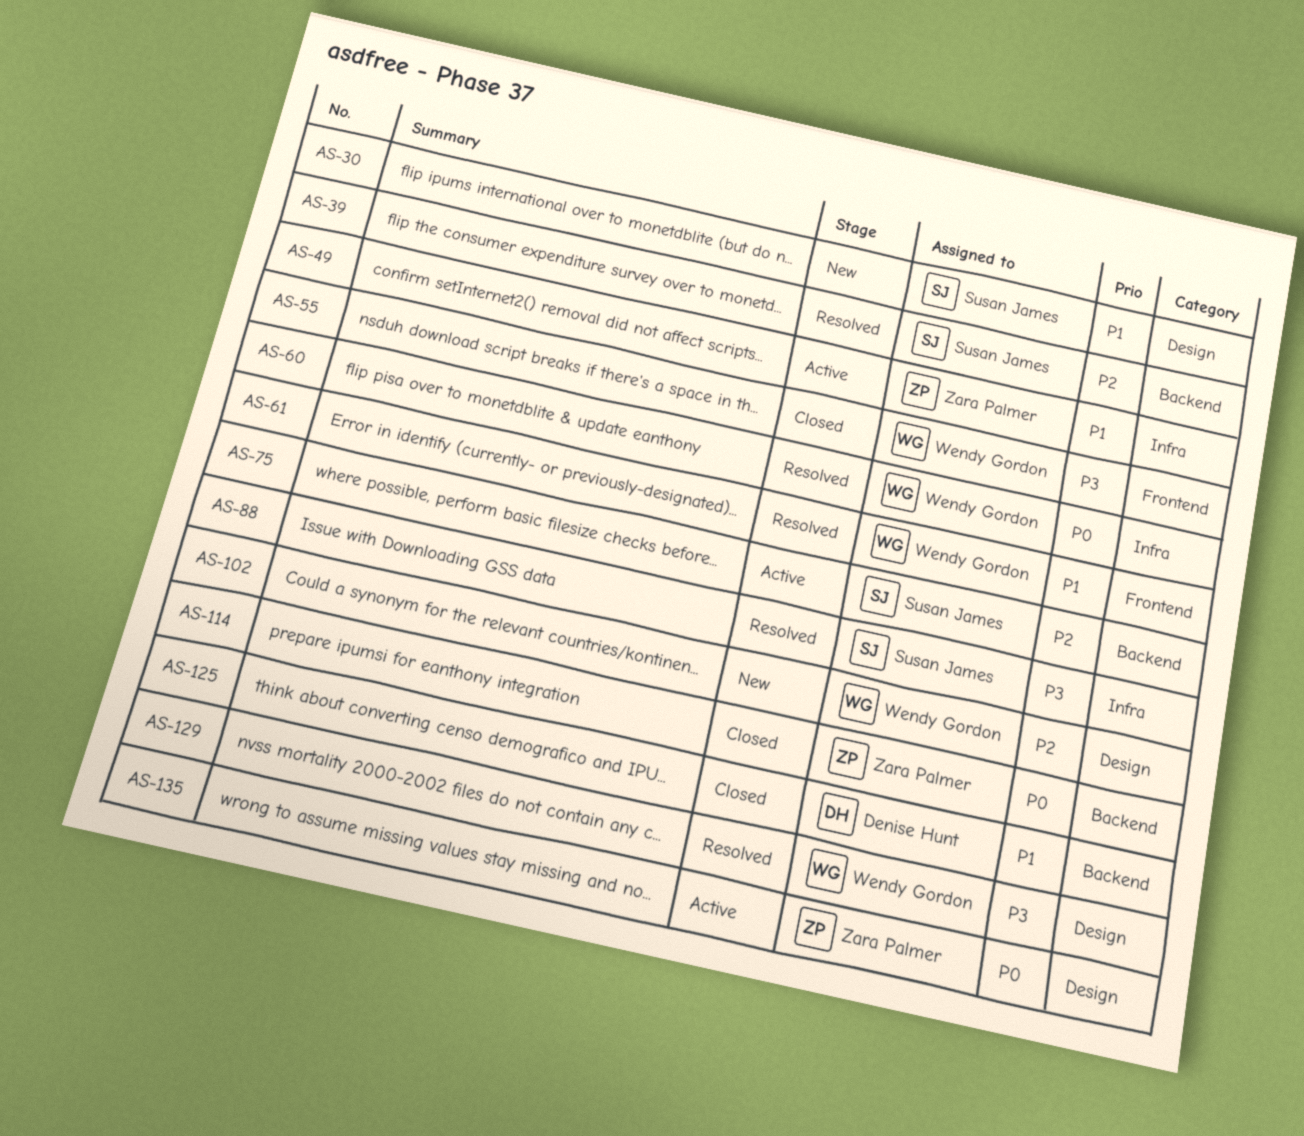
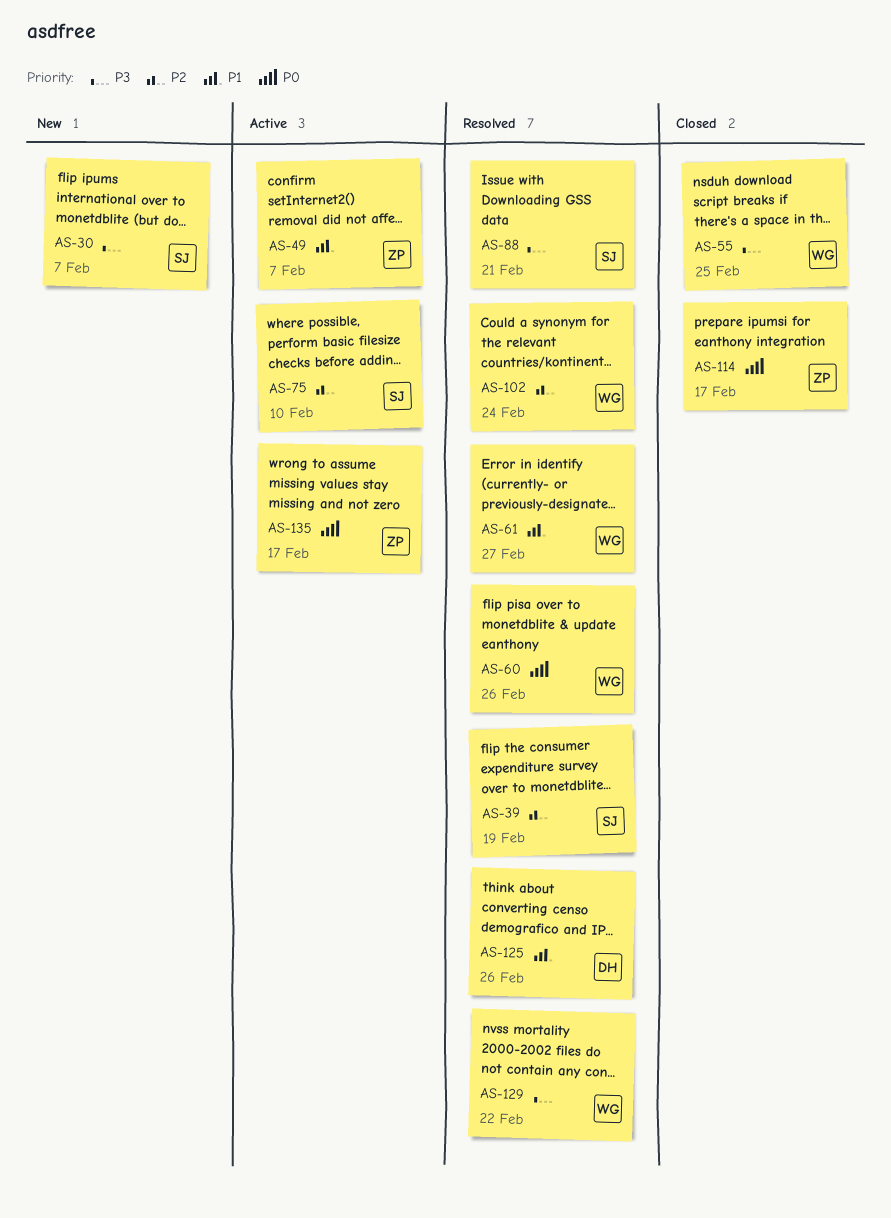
AS-30, priority: P1 -> P3
AS-102, status: New -> Resolved
AS-125, status: Closed -> Resolved

